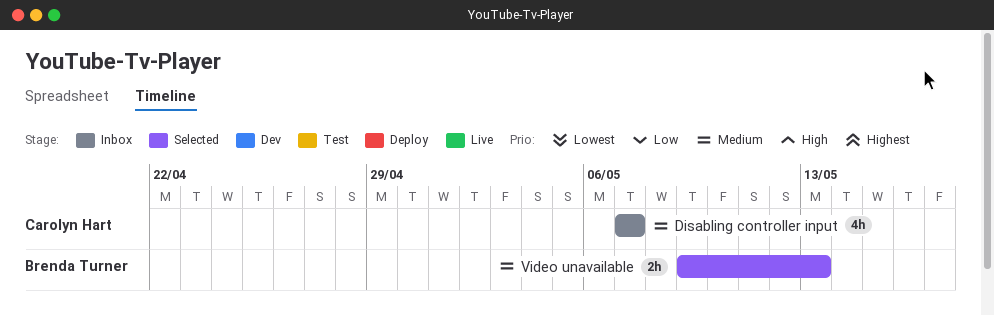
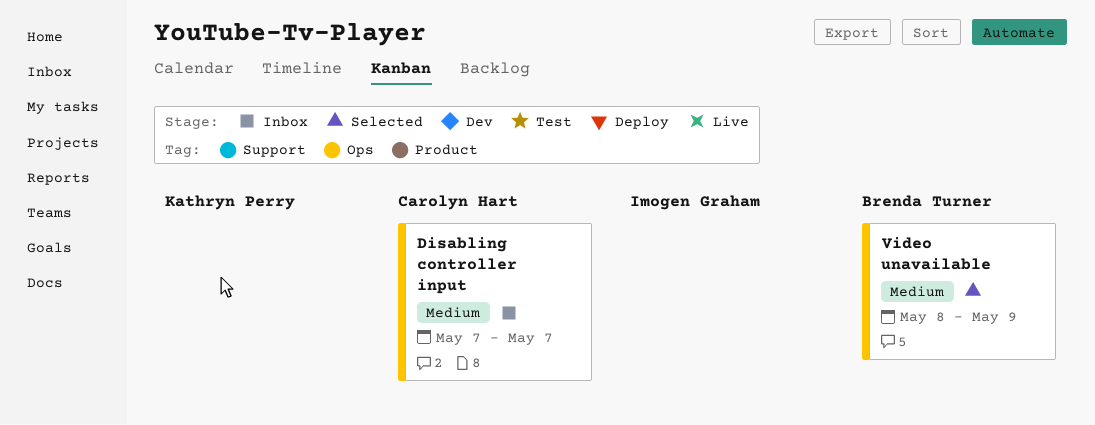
Video unavailable, start: May 9 -> May 8
Video unavailable, due: May 13 -> May 9

